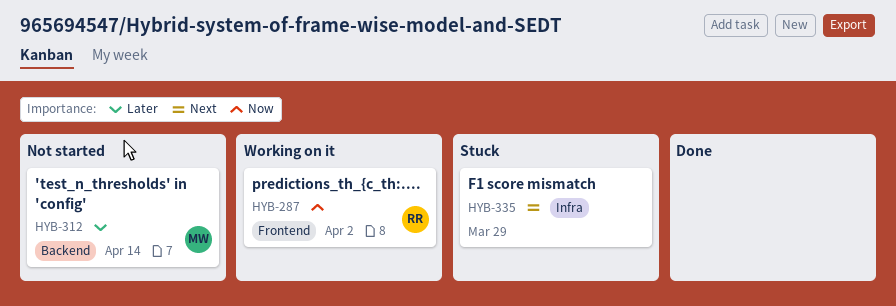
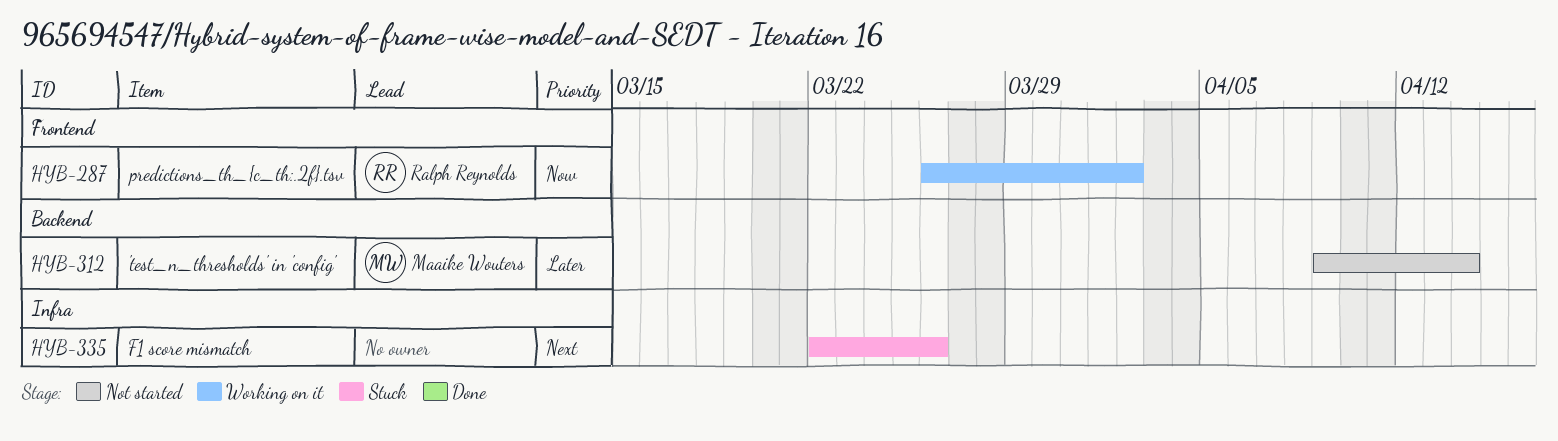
HYB-335, due: Mar 29 -> Mar 26

